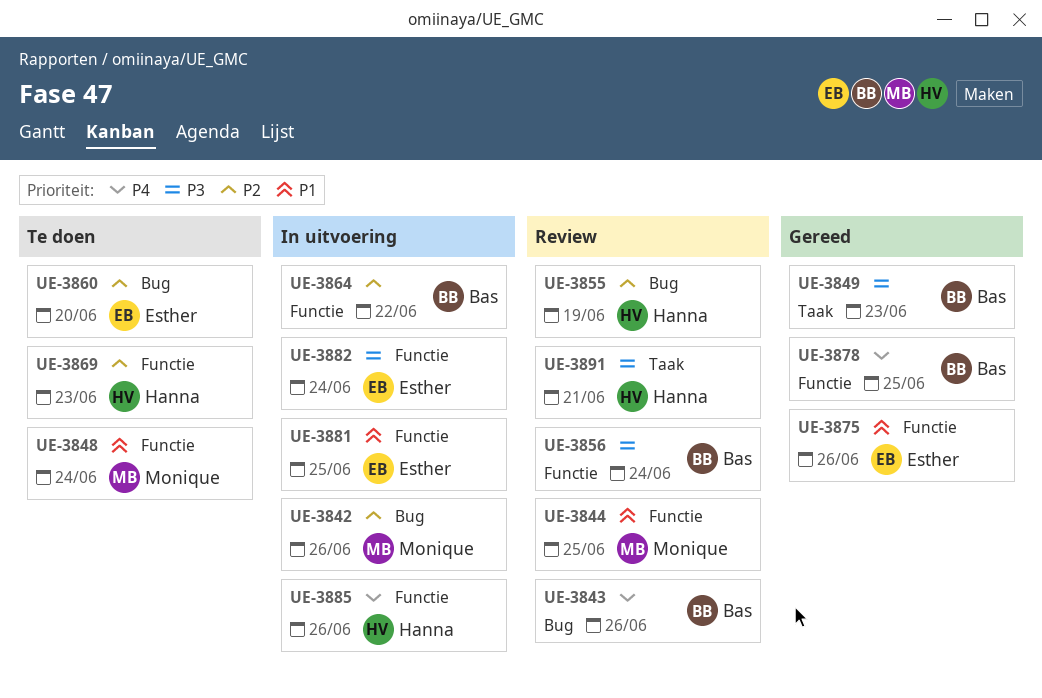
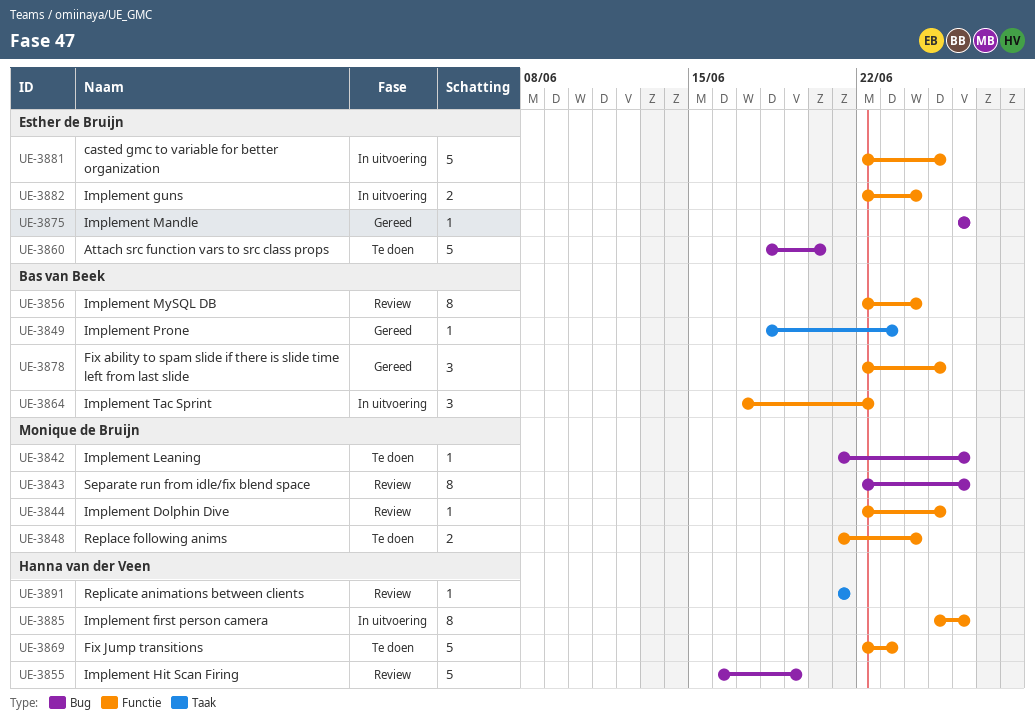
UE-3842, status: In uitvoering -> Te doen
UE-3843, owner: Bas van Beek -> Monique de Bruijn
UE-3875, label: Functie -> Bug

